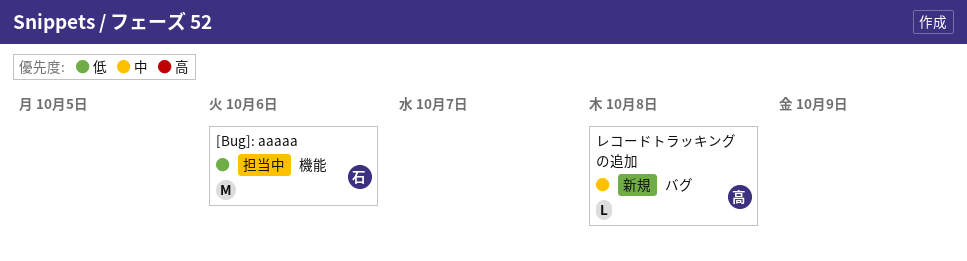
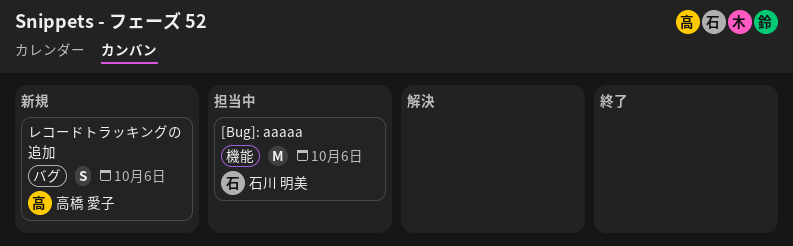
レコードトラッキングの追加, estimate: L -> S
レコードトラッキングの追加, due: Oct 8 -> Oct 6

